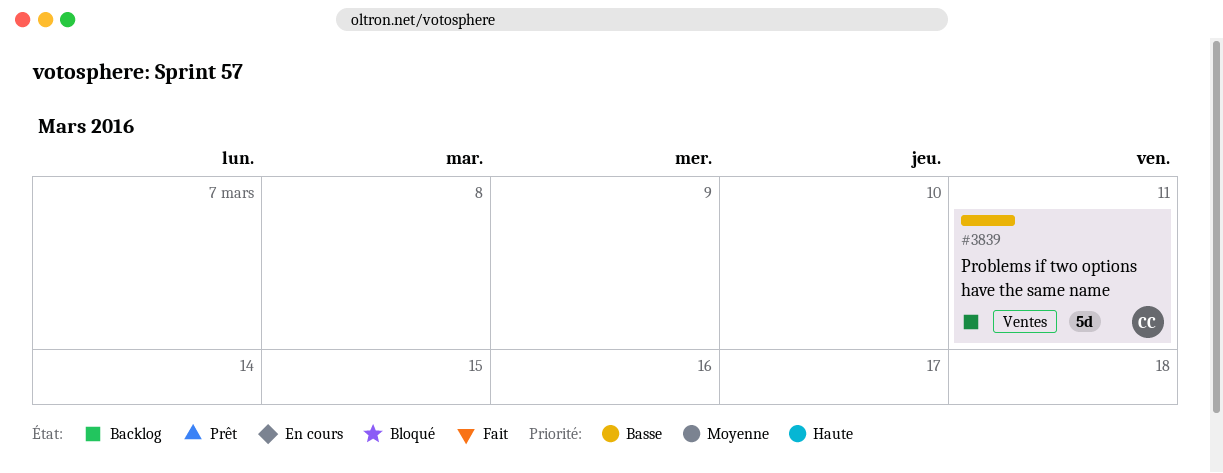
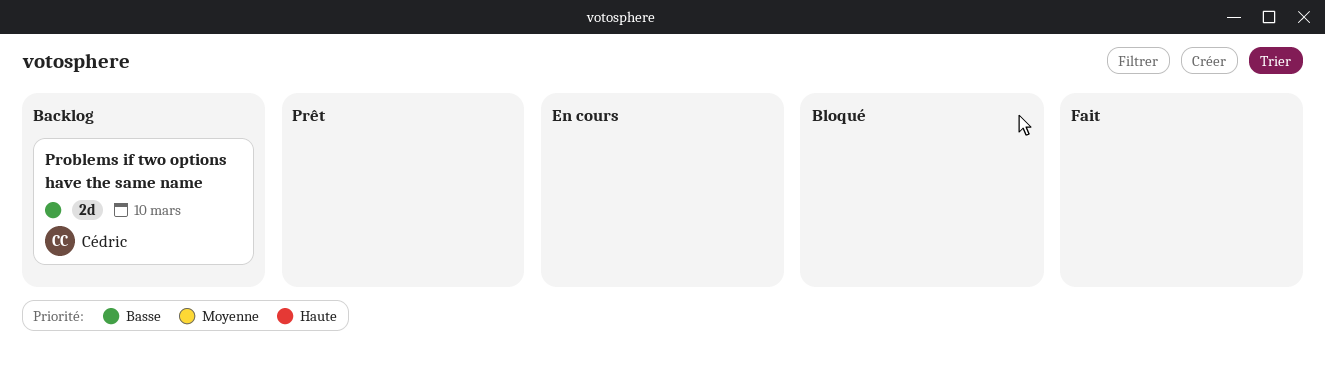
Problems if two options have the same name, estimate: 5d -> 2d
Problems if two options have the same name, due: Mar 11 -> Mar 10

